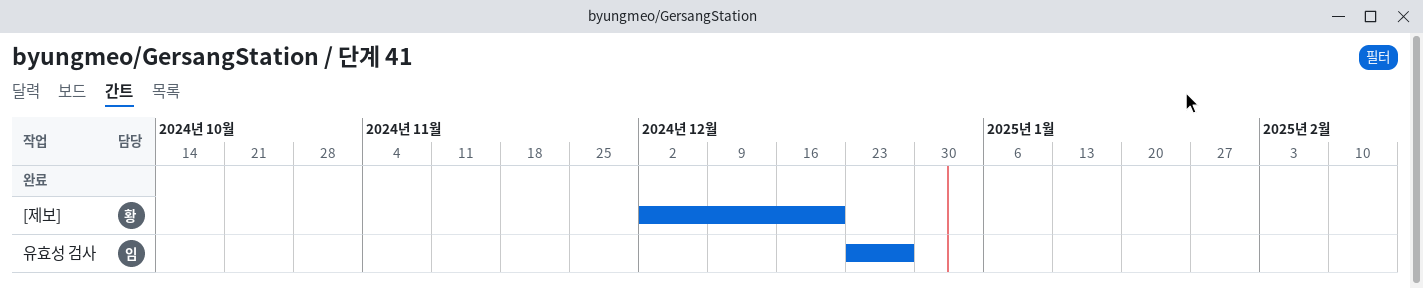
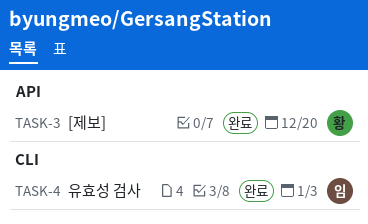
유효성 검사, due: Dec 27 -> Jan 3

